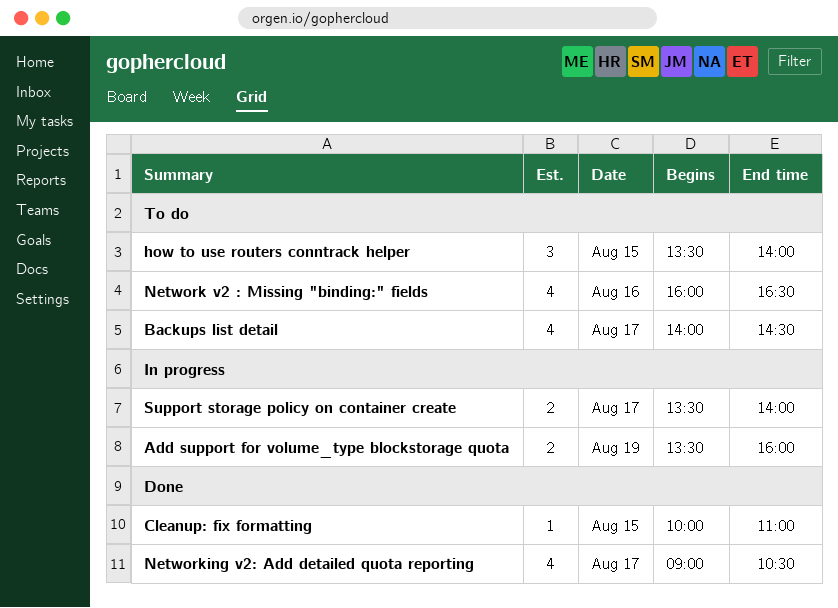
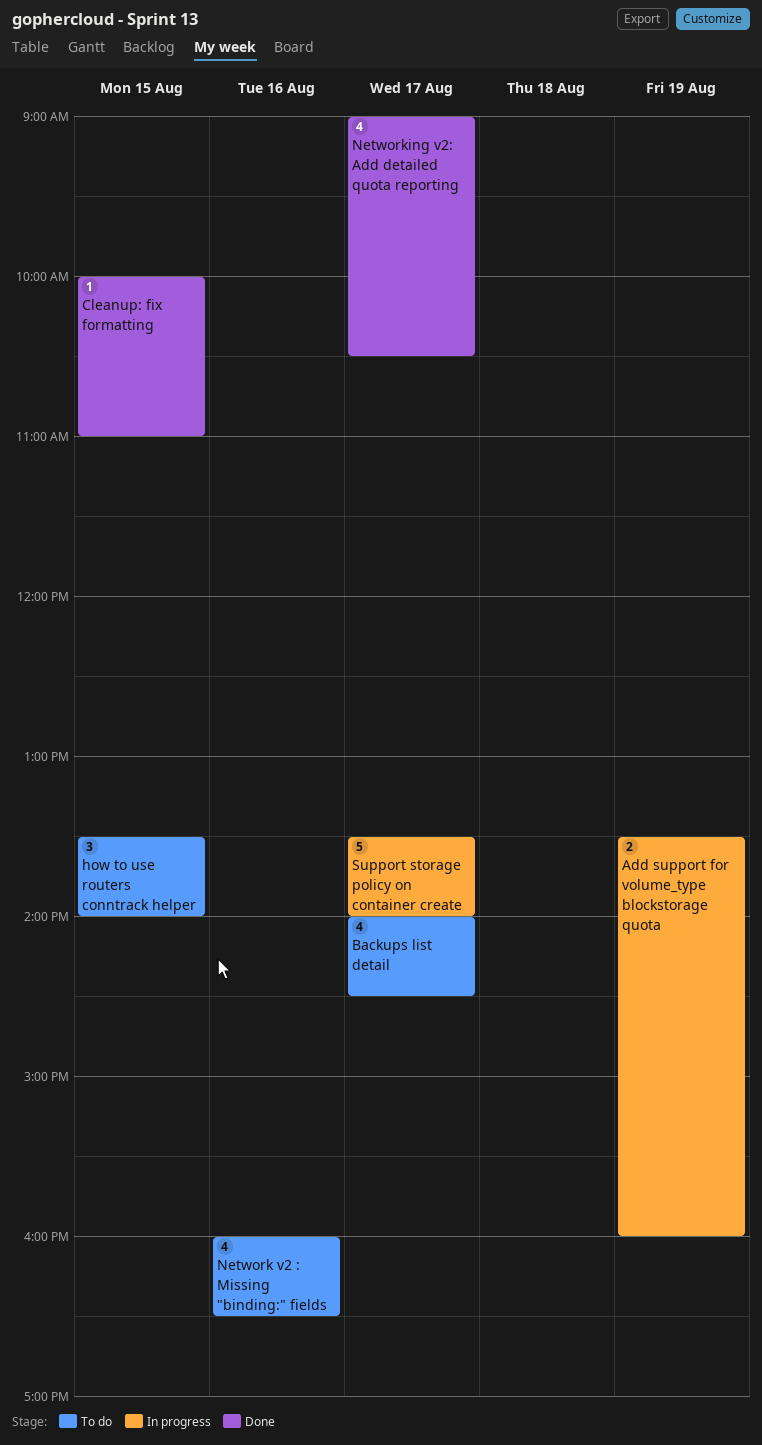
Support storage policy on container create, estimate: 2 -> 5

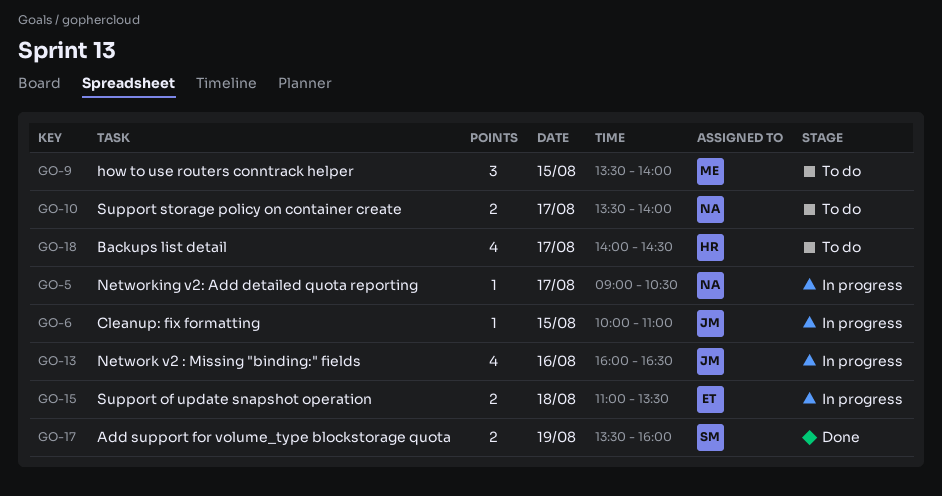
Add support for volume_type blockstorage quota, status: In progress -> Done
Cleanup: fix formatting, status: Done -> In progress
Network v2 : Missing "binding:" fields, status: To do -> In progress
Networking v2: Add detailed quota reporting, status: Done -> In progress
Networking v2: Add detailed quota reporting, estimate: 4 -> 1
Support of update snapshot operation: none -> present
Support storage policy on container create, status: In progress -> To do
Support storage policy on container create, estimate: 5 -> 2

